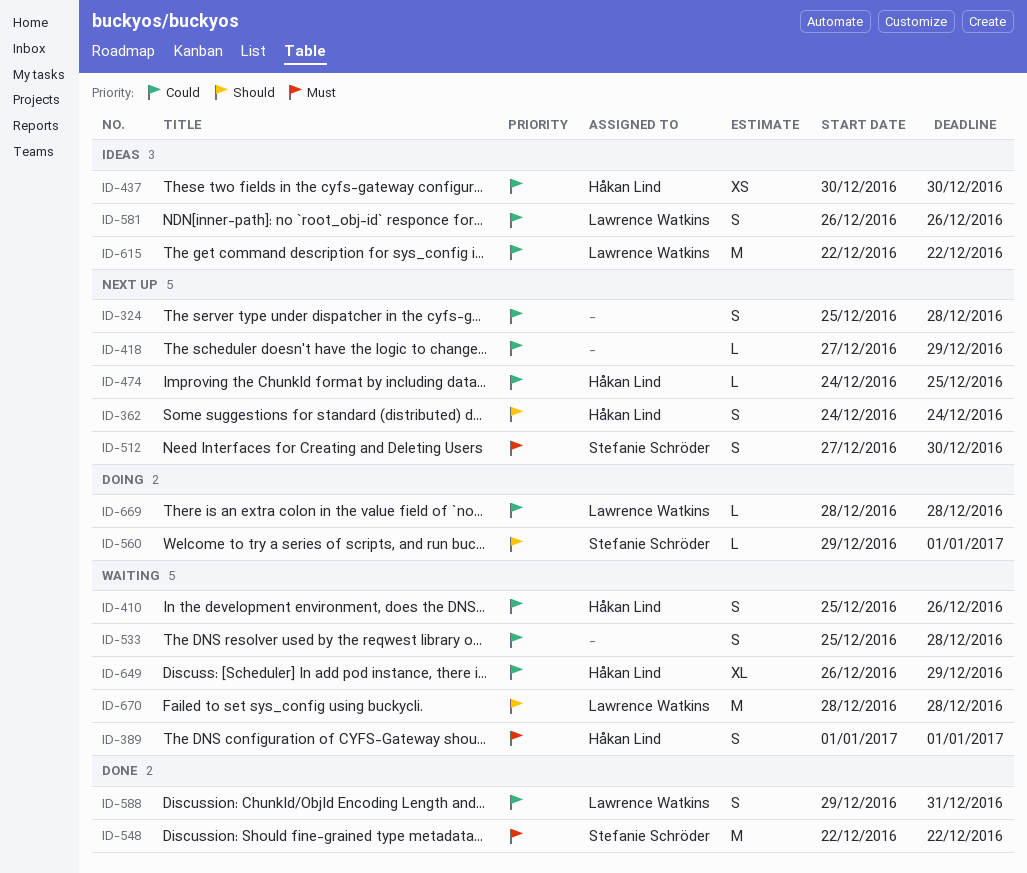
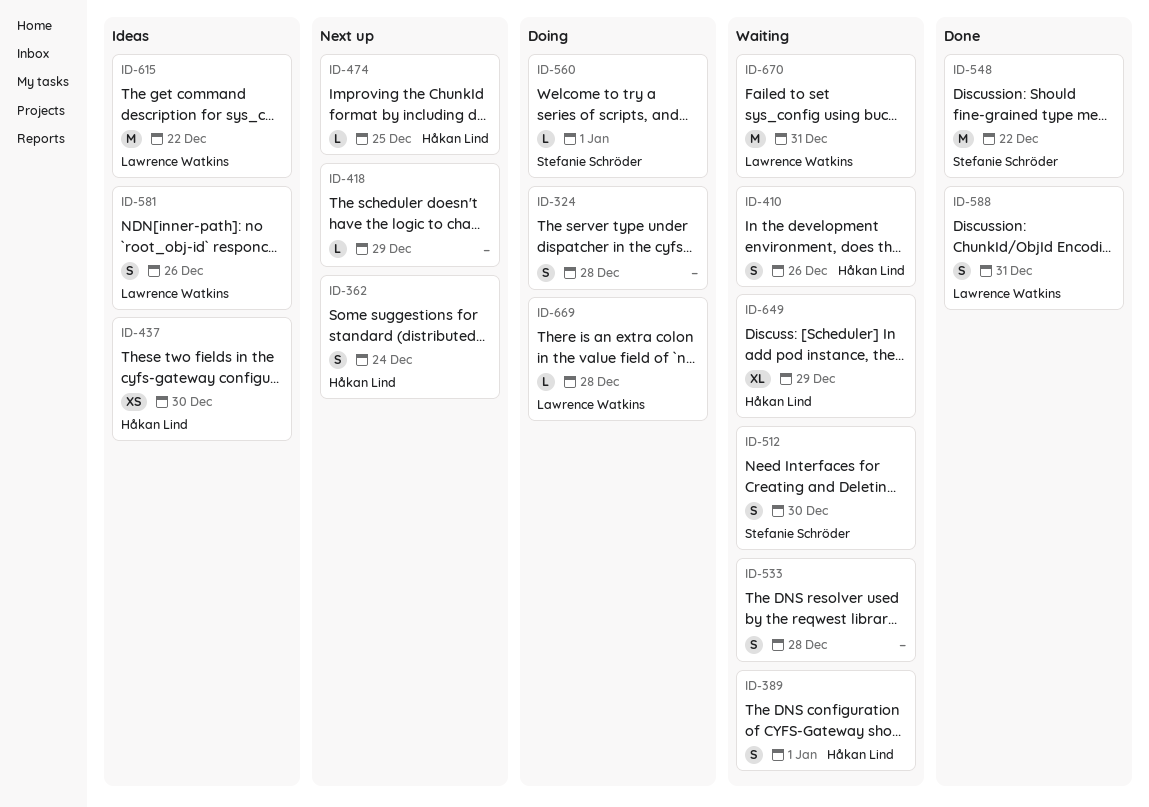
ID-324, status: Next up -> Doing
ID-512, status: Next up -> Waiting
ID-670, due: Dec 28 -> Dec 31

